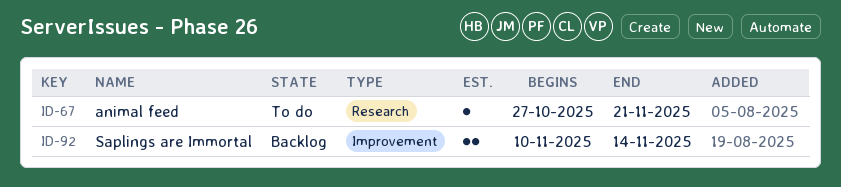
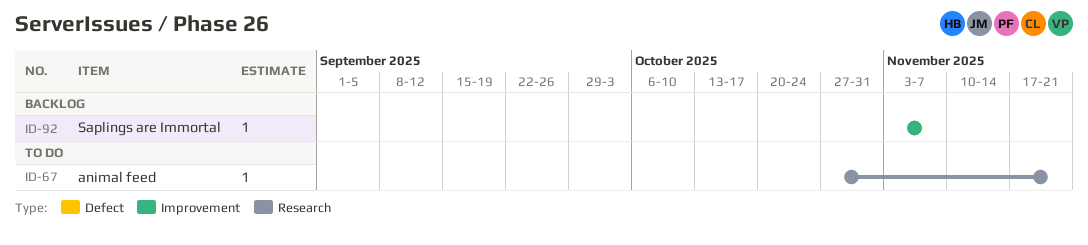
ID-92, estimate: 2 -> 1
ID-92, start: Nov 10 -> Nov 3
ID-92, due: Nov 14 -> Nov 7

